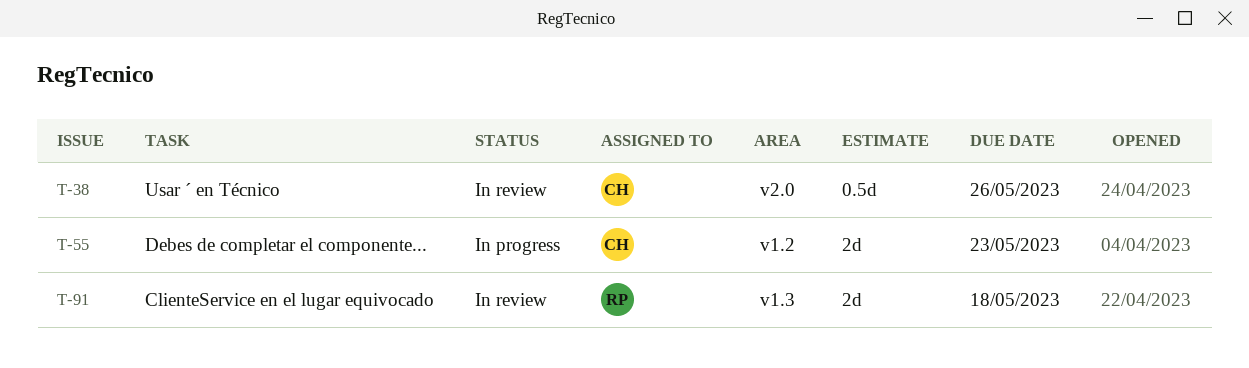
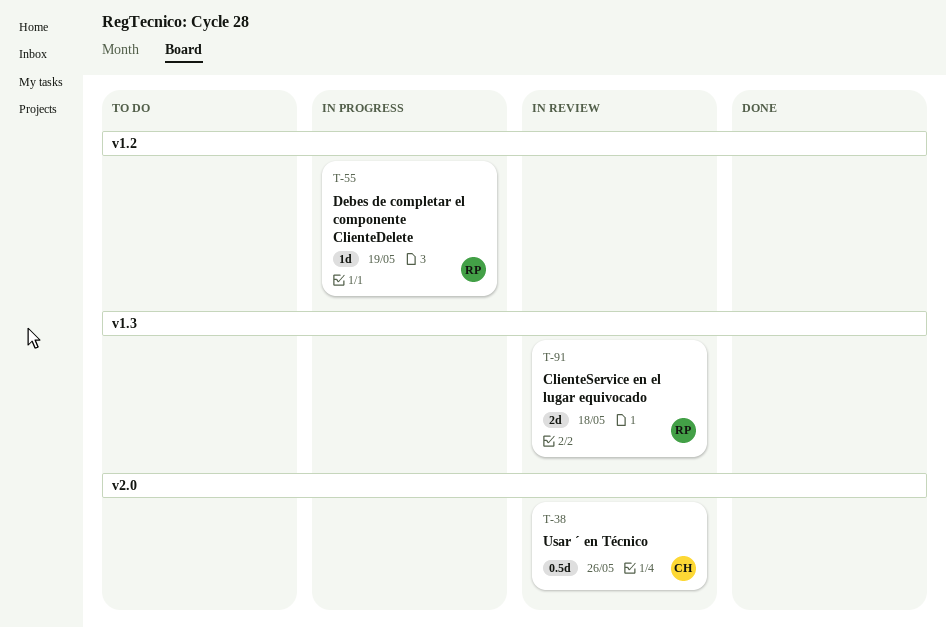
T-55, owner: CH -> RP
T-55, estimate: 2d -> 1d
T-55, due: May 23 -> May 19

